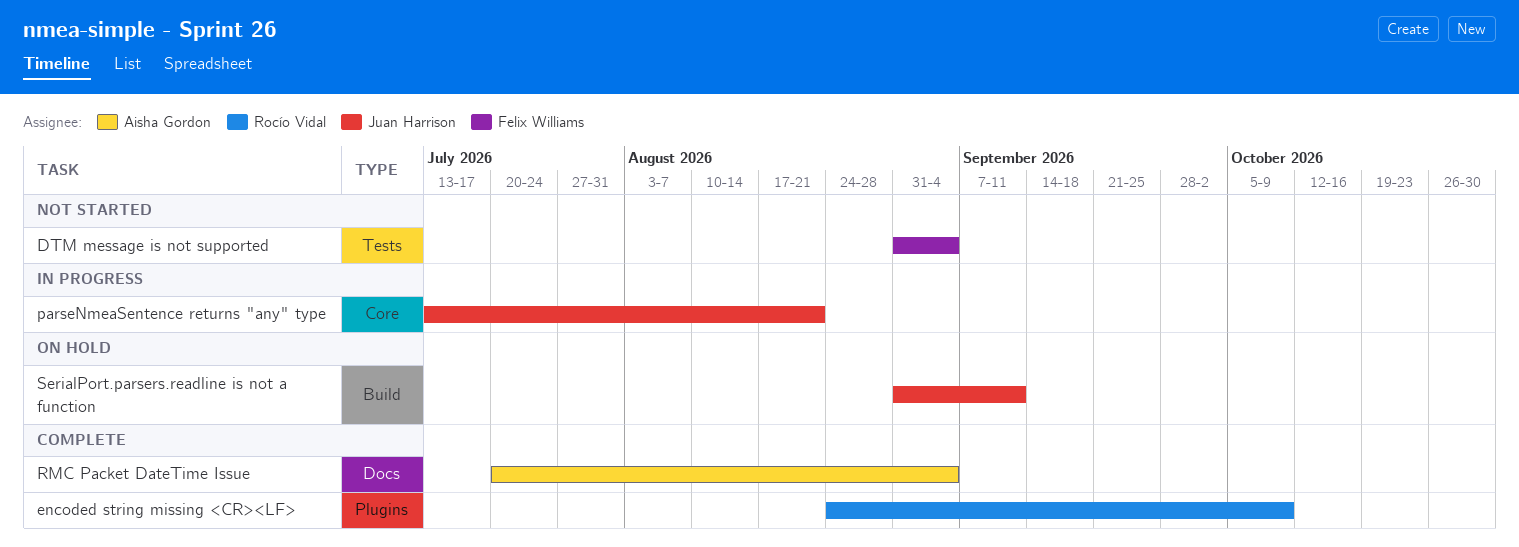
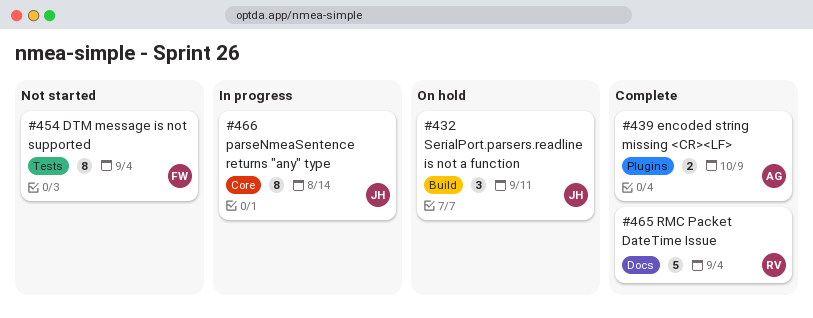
encoded string missing <CR><LF>, owner: Rocío Vidal -> Aisha Gordon
parseNmeaSentence returns "any" type, due: Aug 21 -> Aug 14
RMC Packet DateTime Issue, owner: Aisha Gordon -> Rocío Vidal

